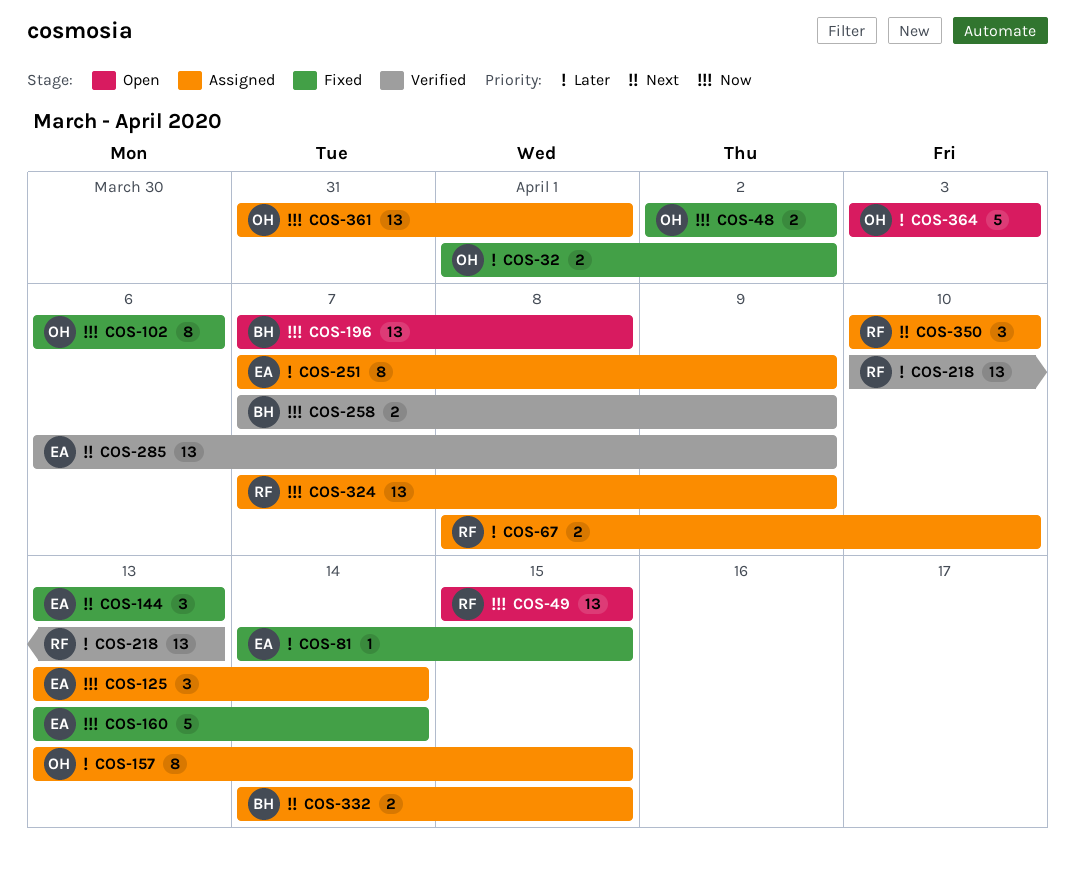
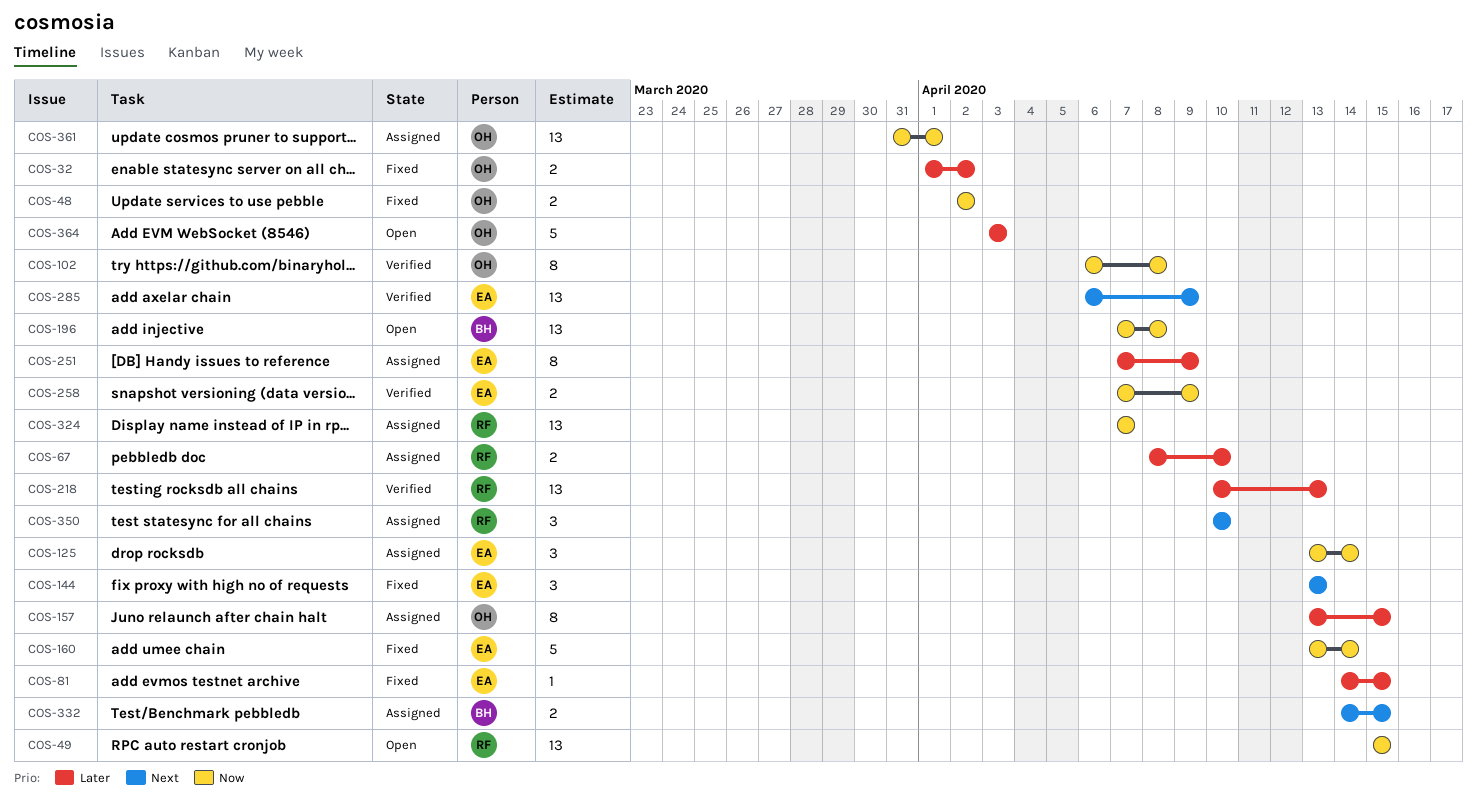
COS-102, status: Fixed -> Verified
COS-102, due: Apr 6 -> Apr 8
COS-258, owner: BH -> EA
COS-324, due: Apr 9 -> Apr 7

